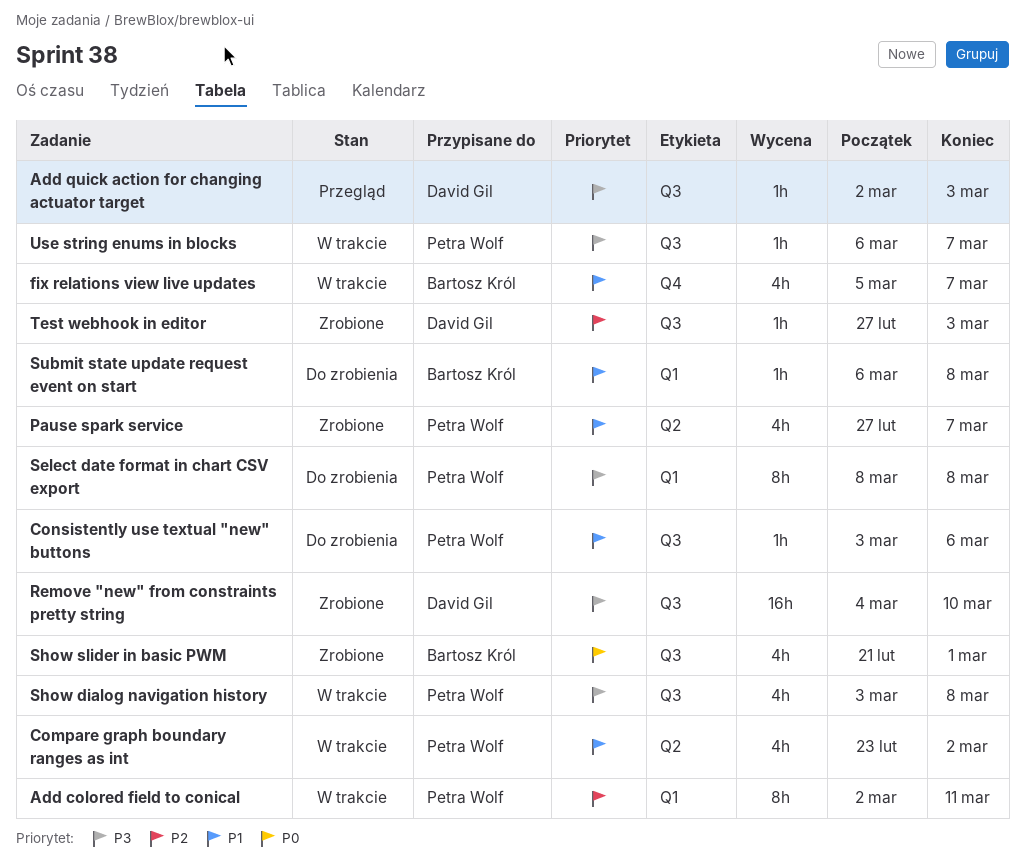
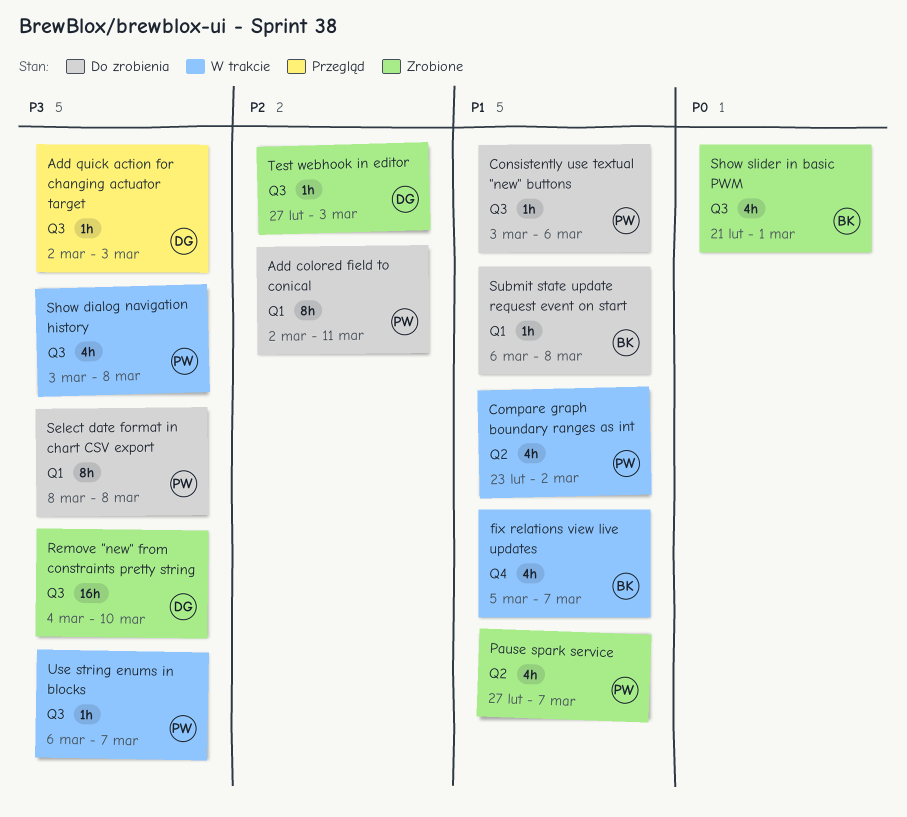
Add colored field to conical, status: W trakcie -> Do zrobienia

